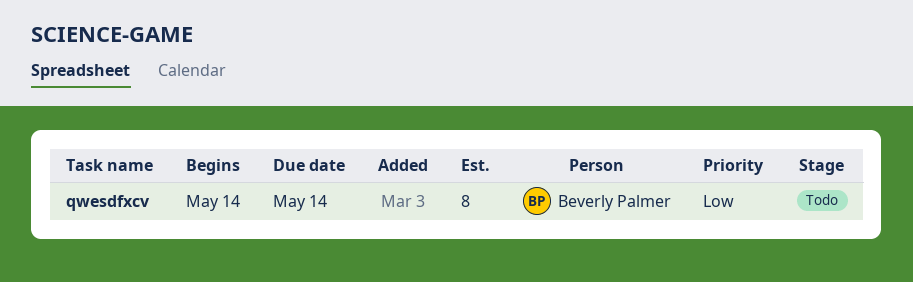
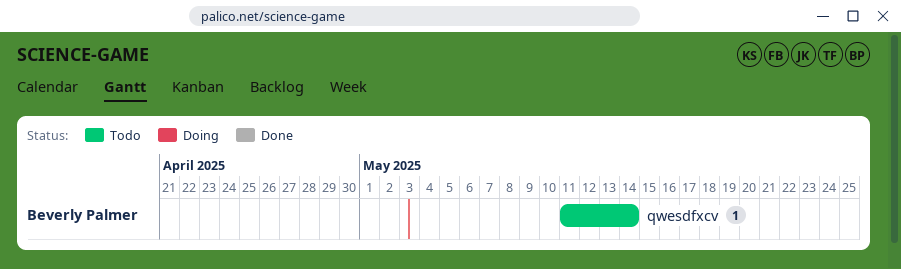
qwesdfxcv, estimate: 8 -> 1
qwesdfxcv, start: May 14 -> May 11

